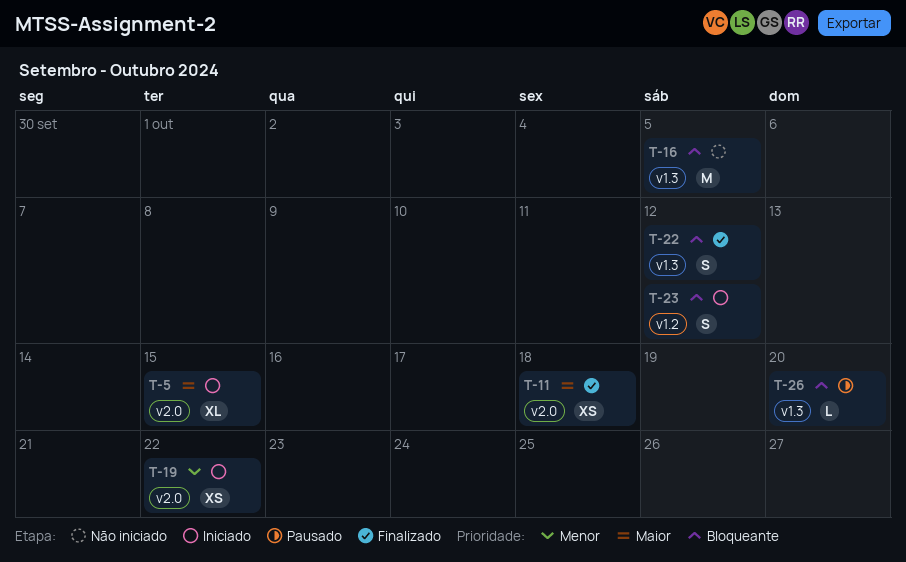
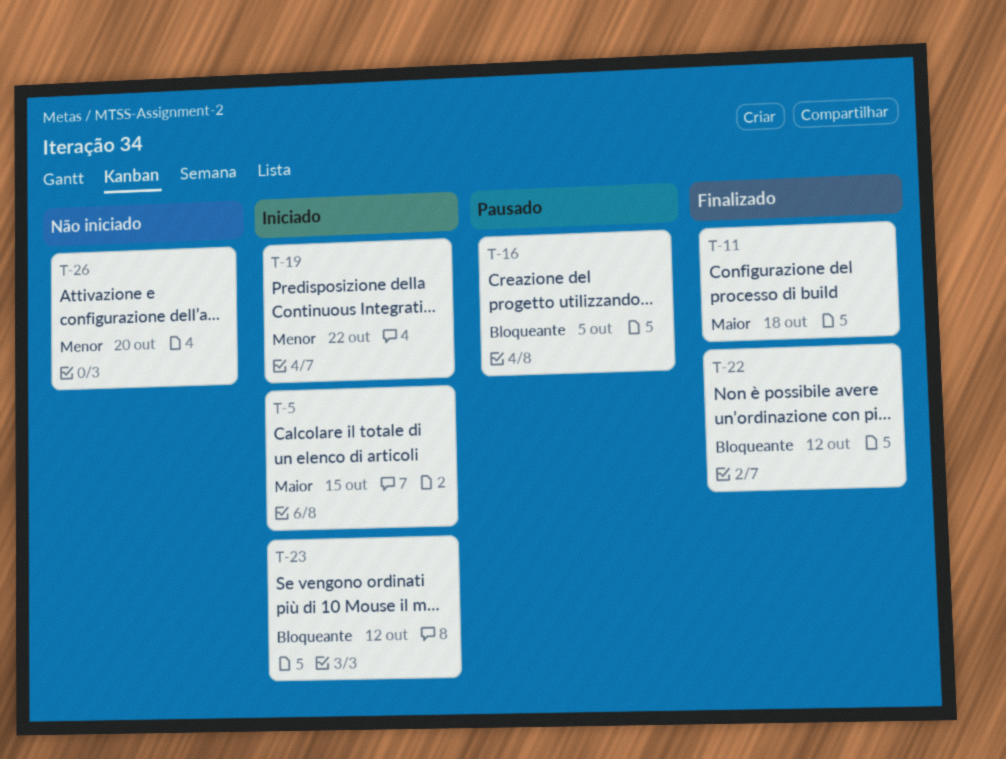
T-16, status: Não iniciado -> Pausado
T-26, status: Pausado -> Não iniciado
T-26, priority: Bloqueante -> Menor

